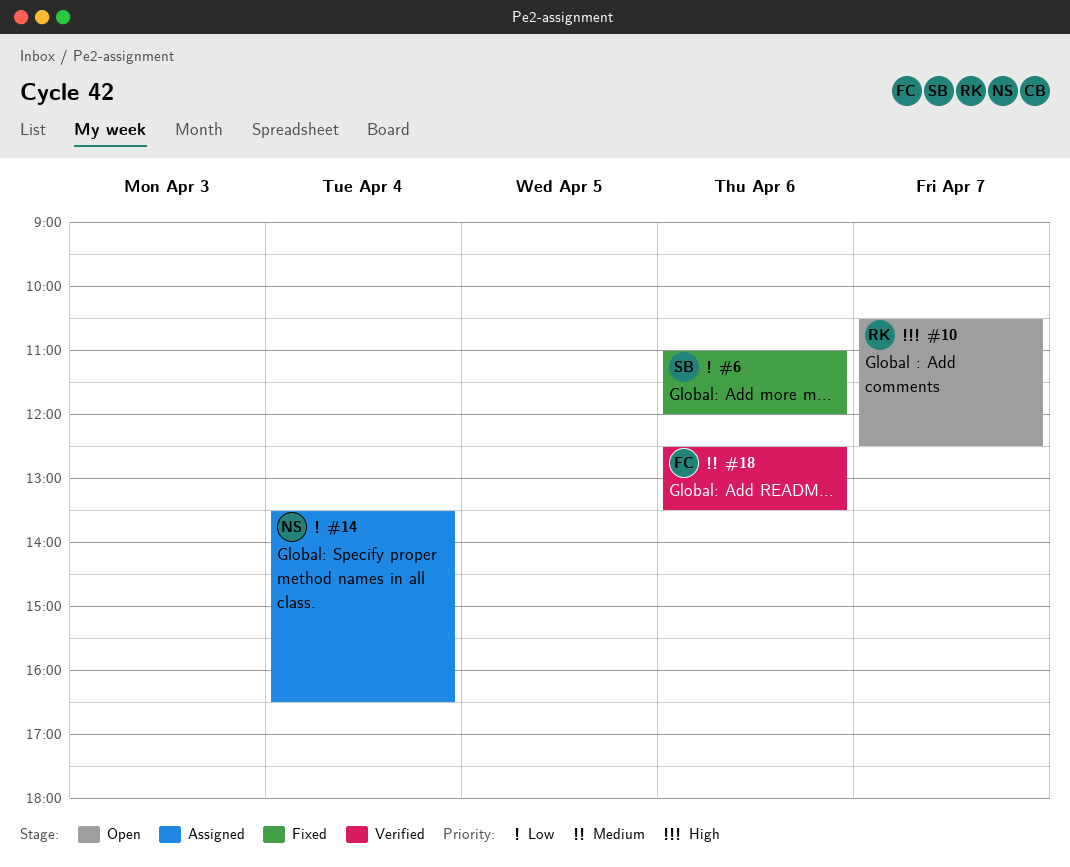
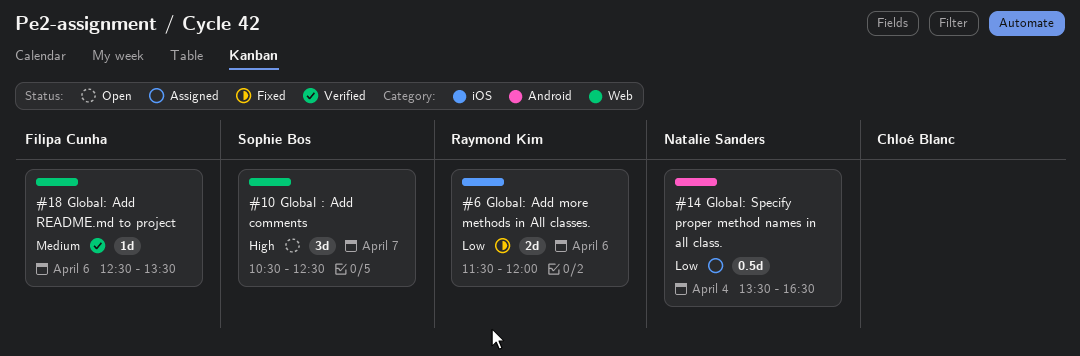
#6, owner: Sophie Bos -> Raymond Kim
#6, begins: 11:00 -> 11:30
#10, owner: Raymond Kim -> Sophie Bos

